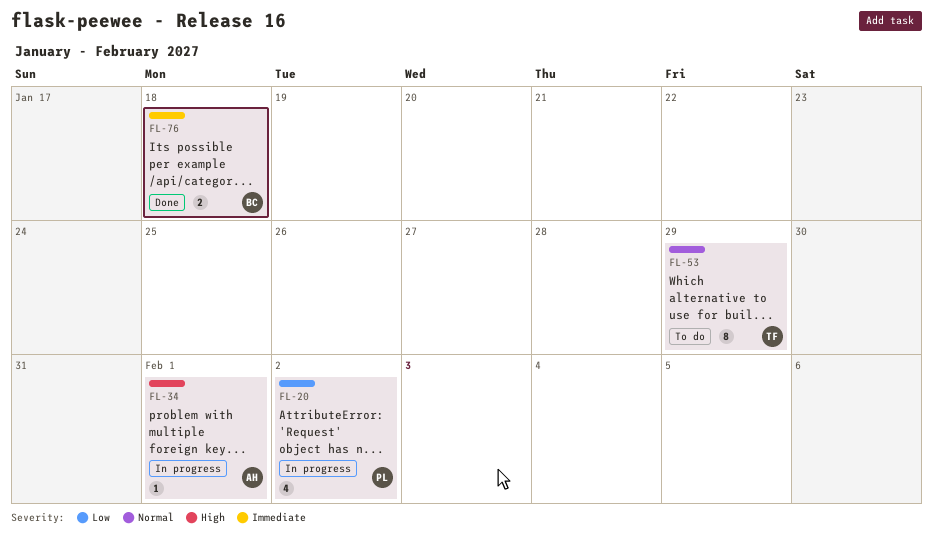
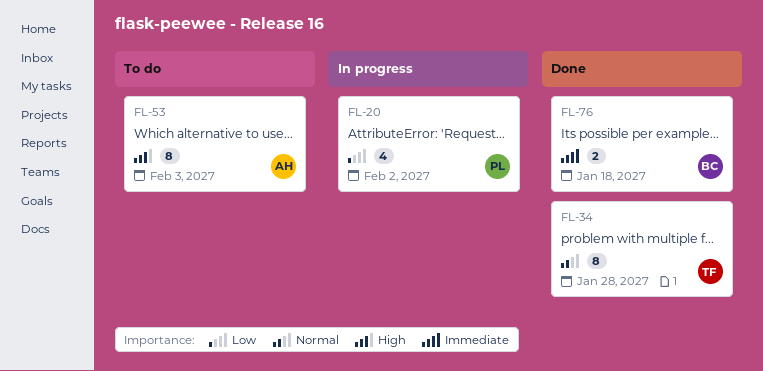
FL-34, status: In progress -> Done
FL-34, owner: AH -> TF
FL-34, priority: High -> Normal
FL-34, estimate: 1 -> 8
FL-34, due: Feb 1 -> Jan 28
FL-53, owner: TF -> AH
FL-53, priority: Normal -> High
FL-53, due: Jan 29 -> Feb 3

